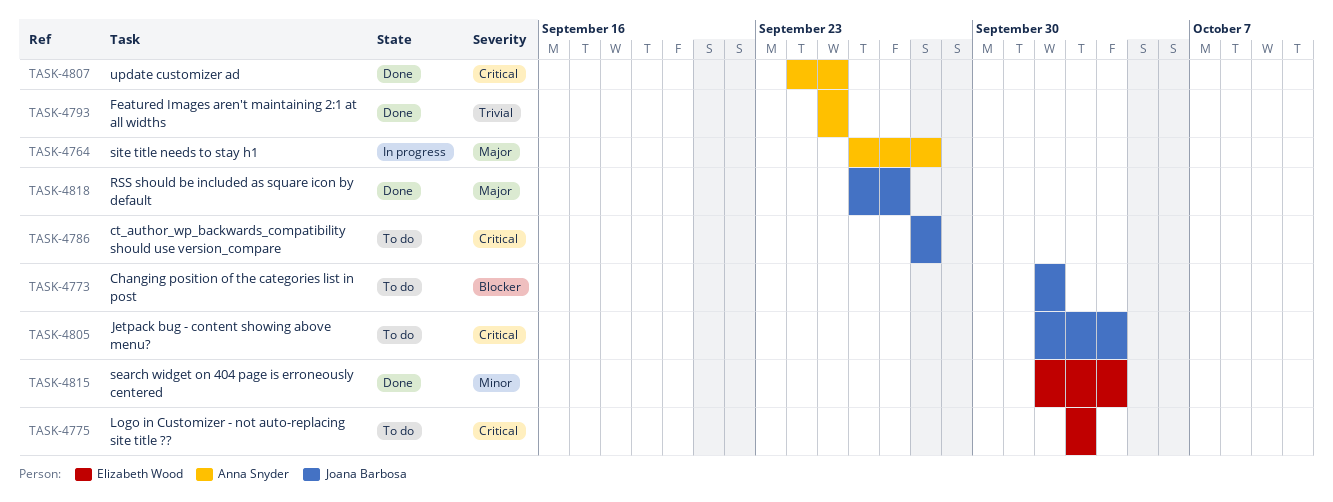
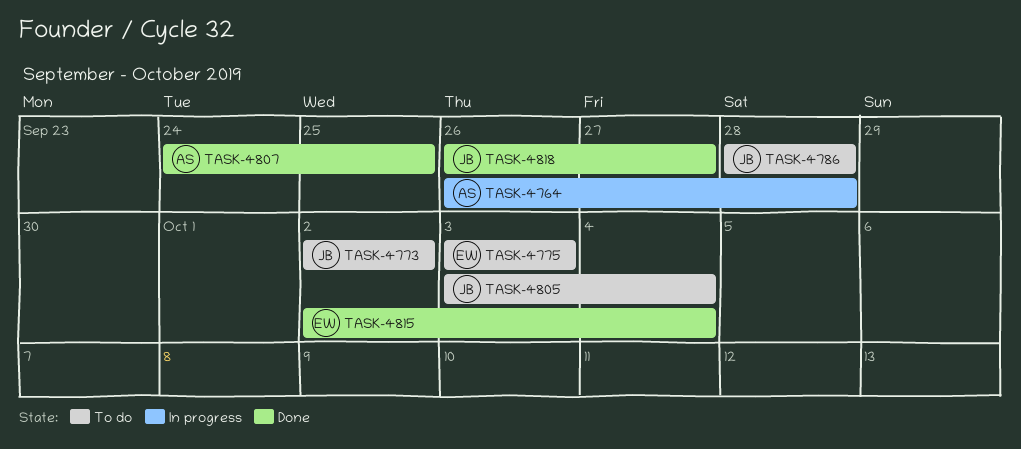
TASK-4793: present -> none
TASK-4805, start: Oct 2 -> Oct 3

